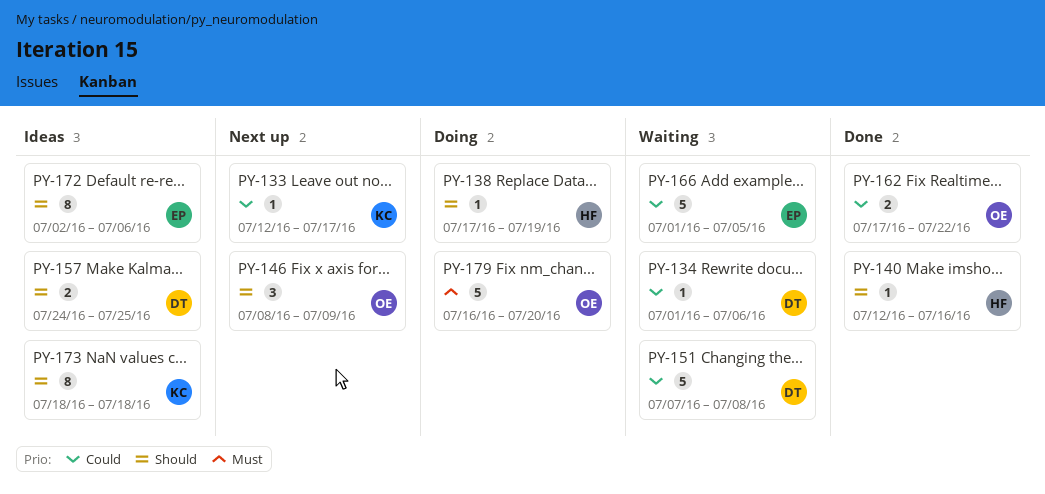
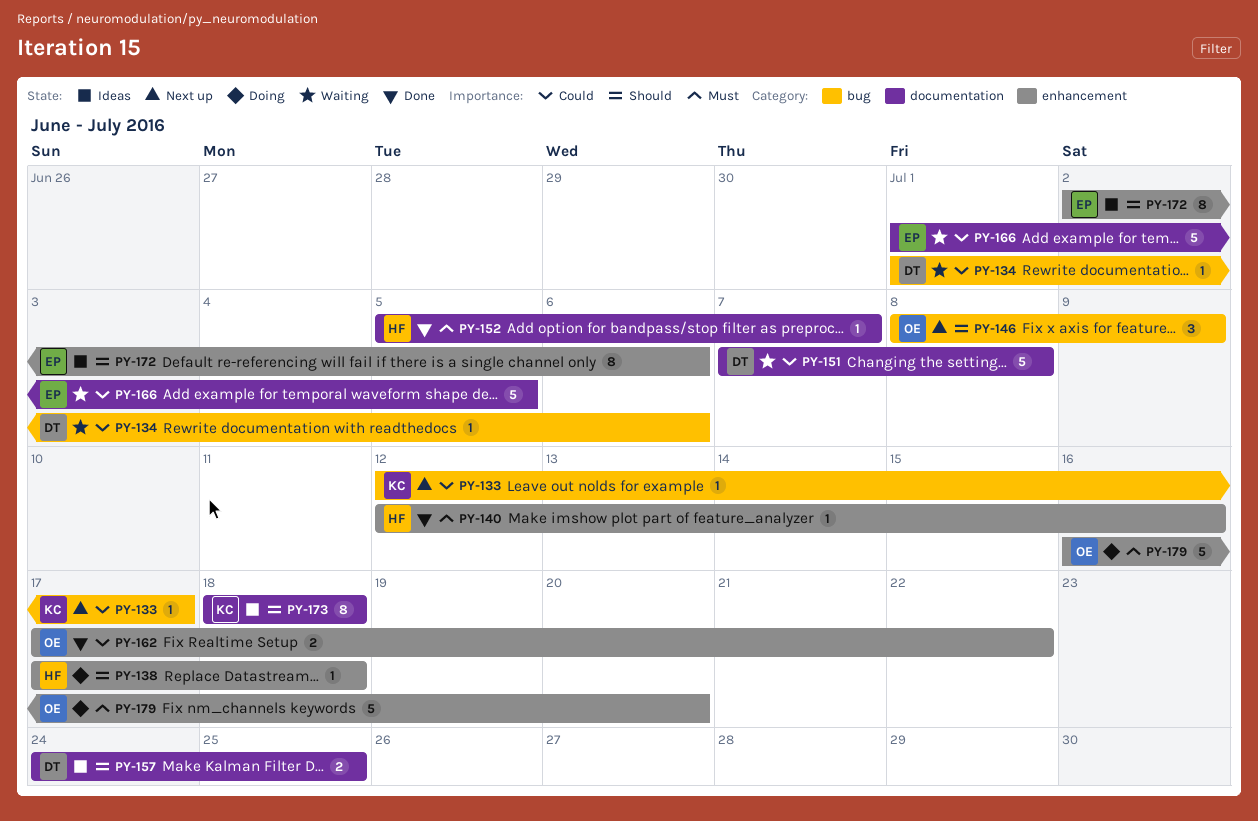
PY-138, due: Jul 19 -> Jul 18
PY-140, priority: Should -> Must
PY-152: none -> present

